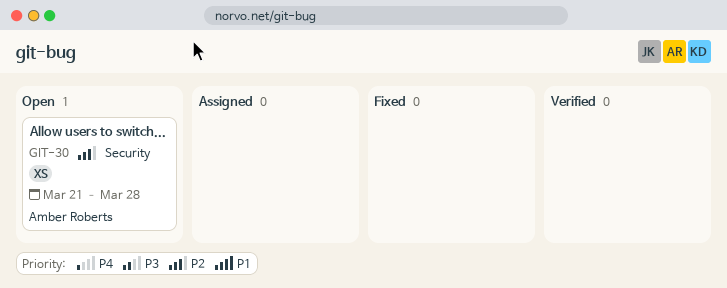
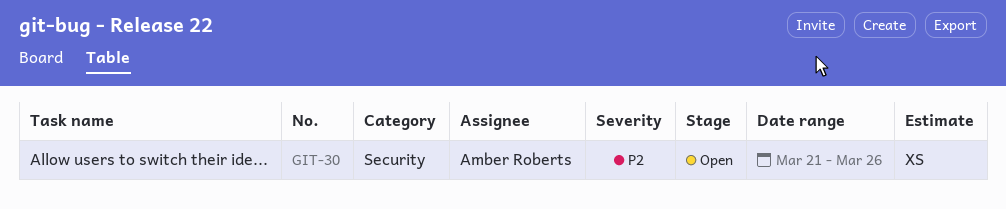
GIT-30, due: Mar 28 -> Mar 26

